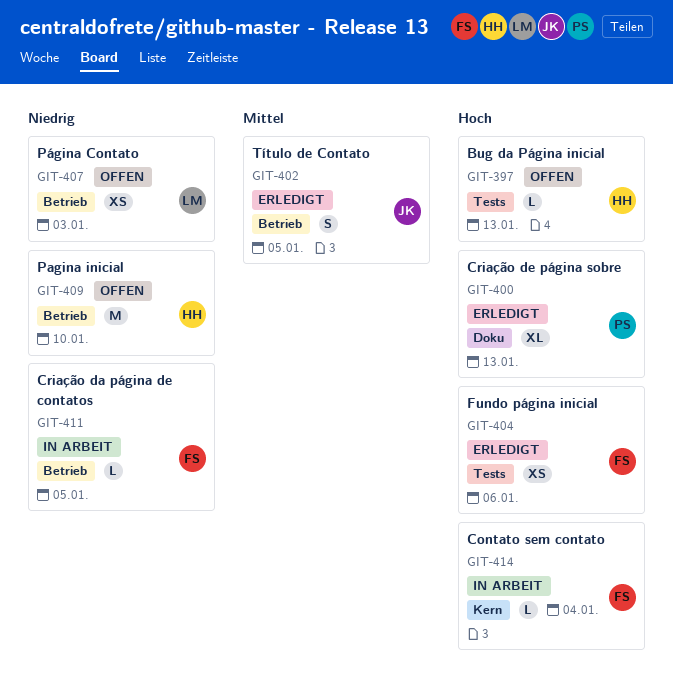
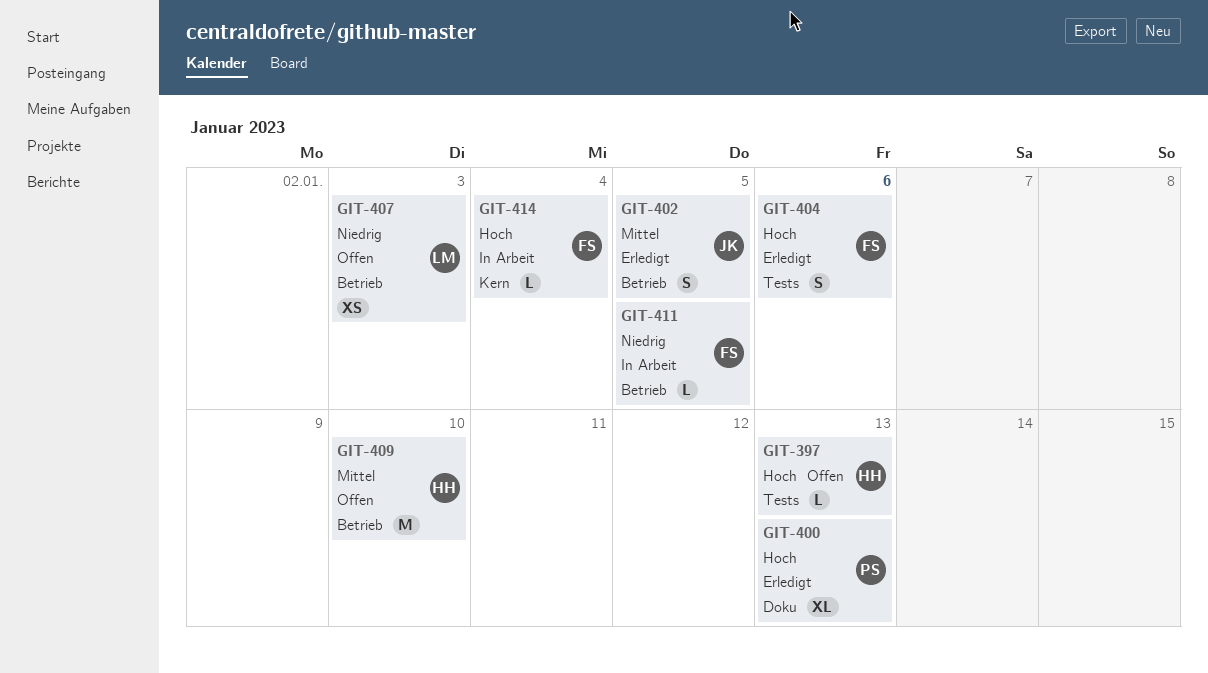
GIT-404, estimate: XS -> S
GIT-409, priority: Niedrig -> Mittel

